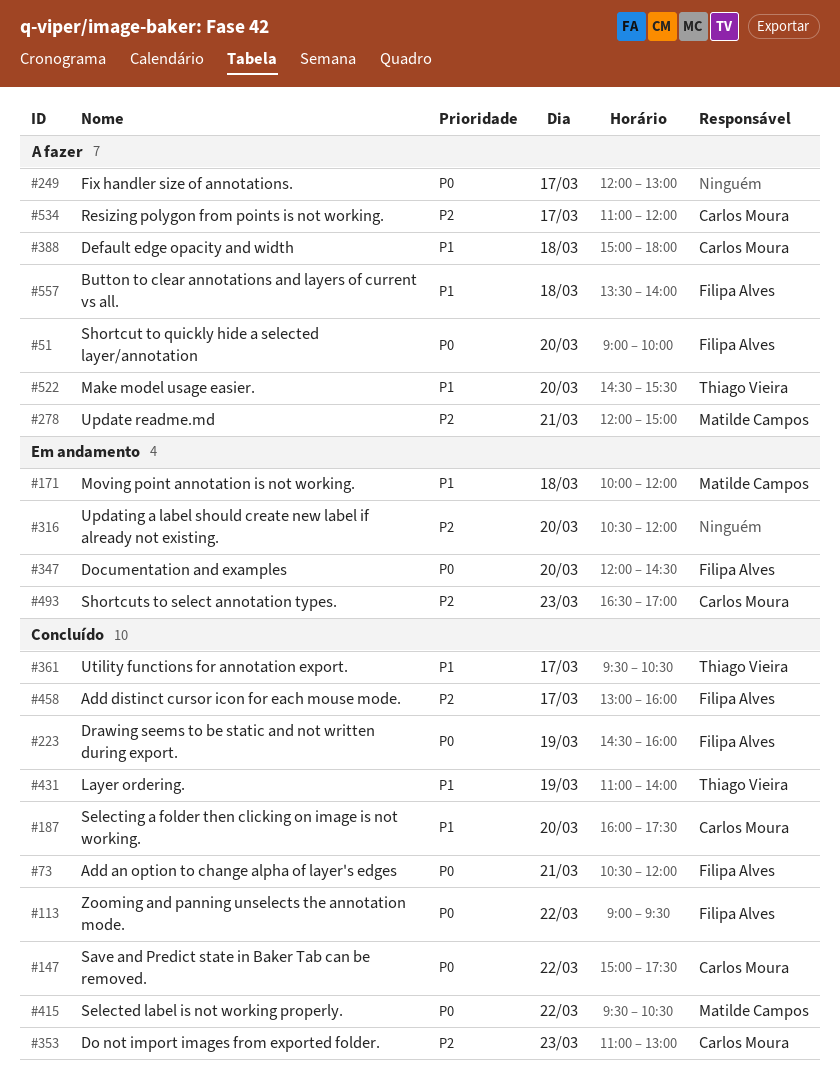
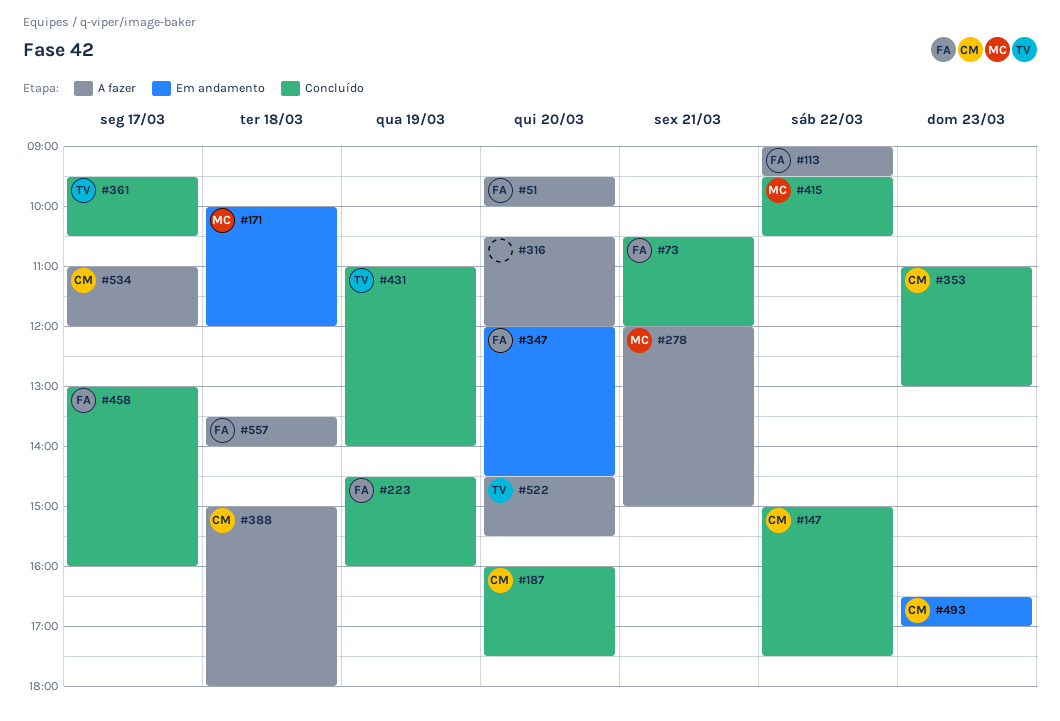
#51, begins: 09:00 -> 09:30
#113, status: Concluído -> A fazer
#249: present -> none
#316, status: Em andamento -> A fazer

